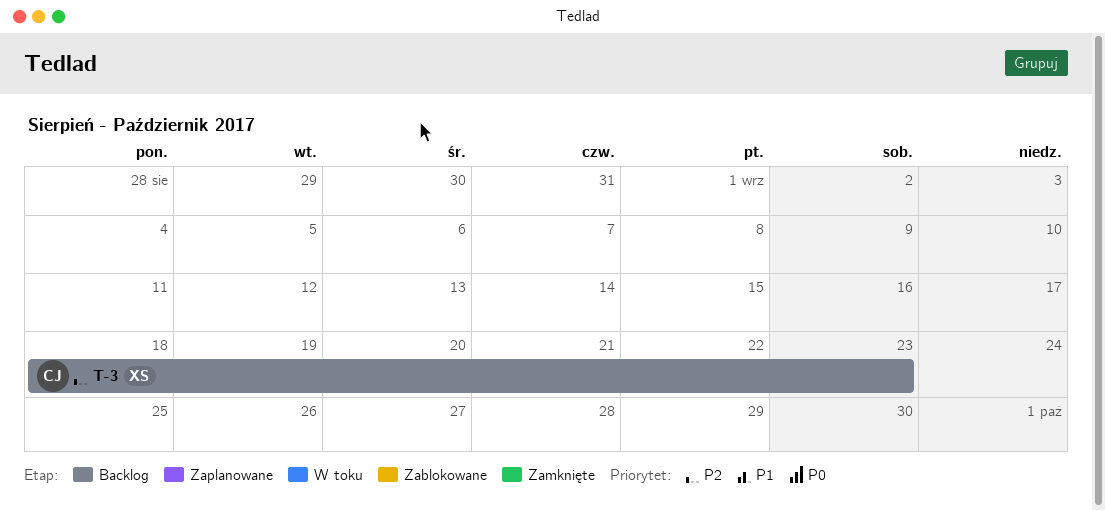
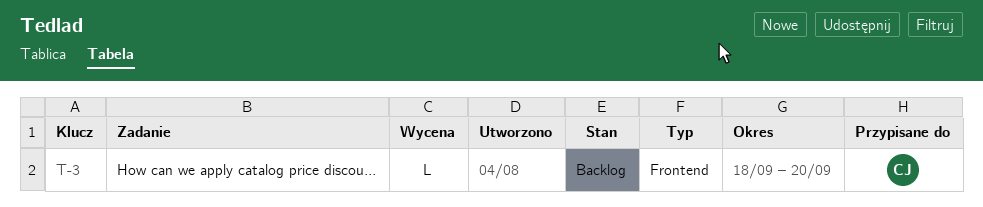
T-3, estimate: XS -> L
T-3, due: Sep 23 -> Sep 20

